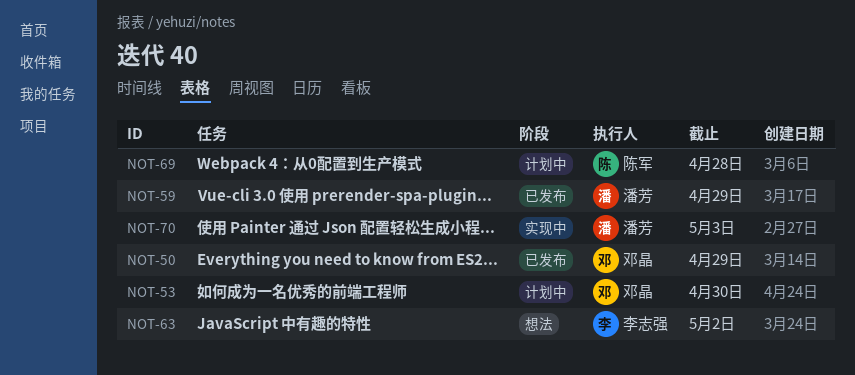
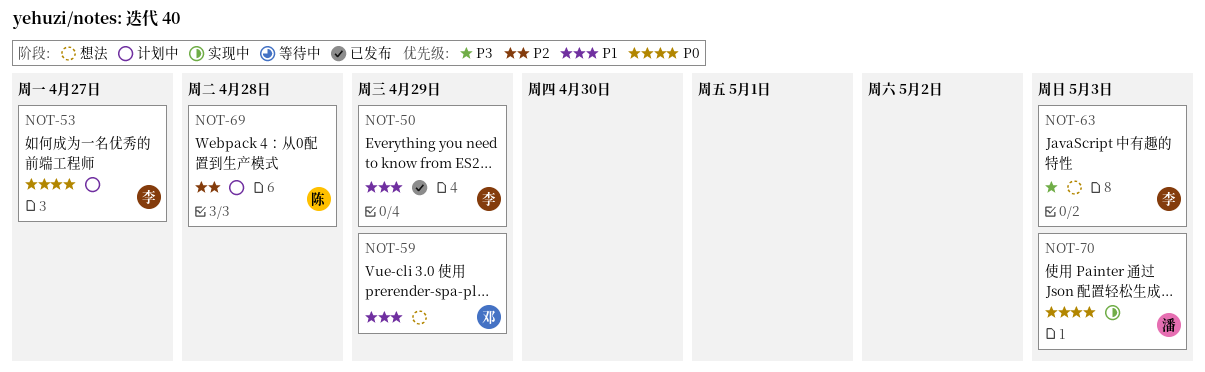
NOT-50, owner: 邓晶 -> 李志强
NOT-53, owner: 邓晶 -> 李志强
NOT-53, due: Apr 30 -> Apr 27
NOT-59, status: 已发布 -> 想法
NOT-59, owner: 潘芳 -> 邓晶
NOT-63, due: May 2 -> May 3

